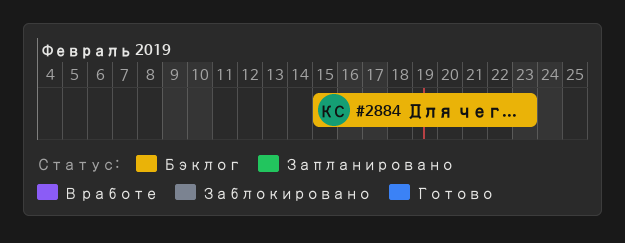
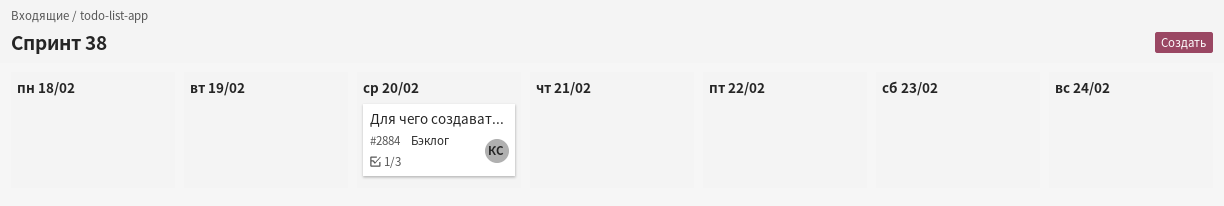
#2884, due: Feb 23 -> Feb 20

